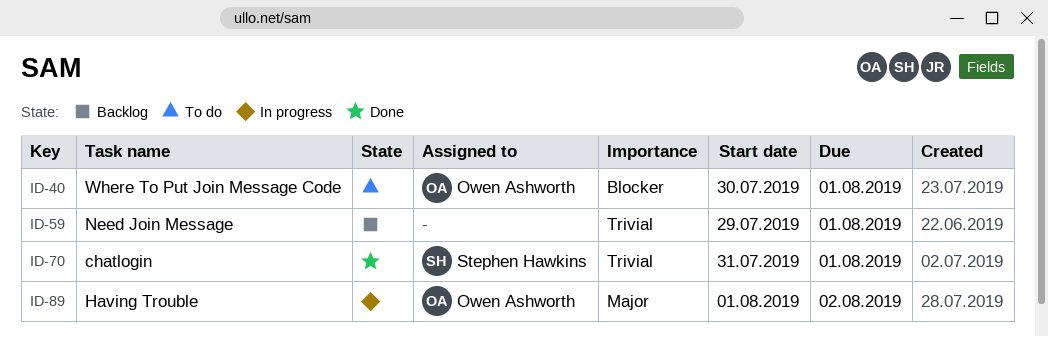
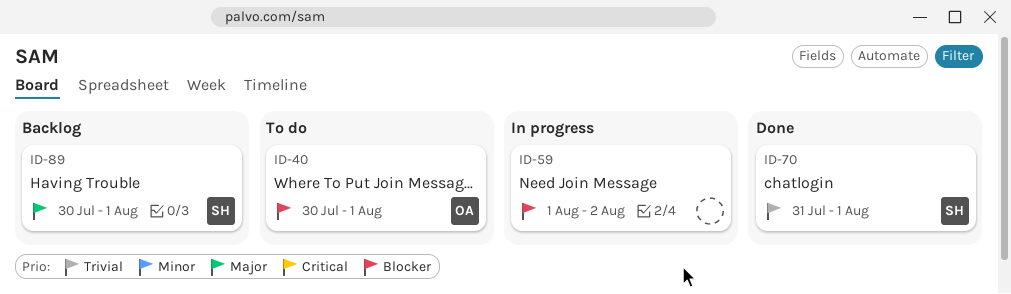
ID-59, status: Backlog -> In progress
ID-59, priority: Trivial -> Blocker
ID-59, start: Jul 29 -> Aug 1
ID-59, due: Aug 1 -> Aug 2
ID-89, status: In progress -> Backlog
ID-89, owner: Owen Ashworth -> Stephen Hawkins
ID-89, start: Aug 1 -> Jul 30
ID-89, due: Aug 2 -> Aug 1

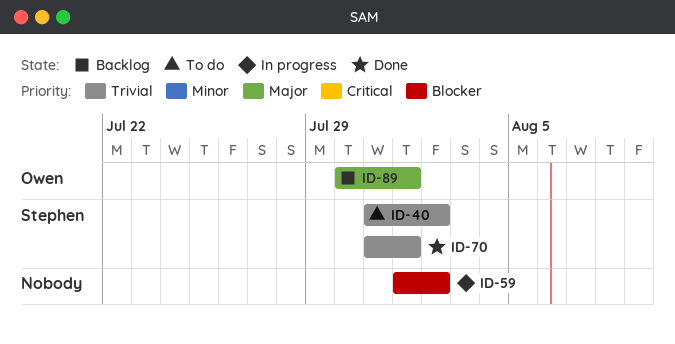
ID-40, owner: Owen -> Stephen
ID-40, priority: Blocker -> Trivial
ID-40, start: Jul 30 -> Jul 31
ID-40, due: Aug 1 -> Aug 2
ID-89, owner: Stephen -> Owen

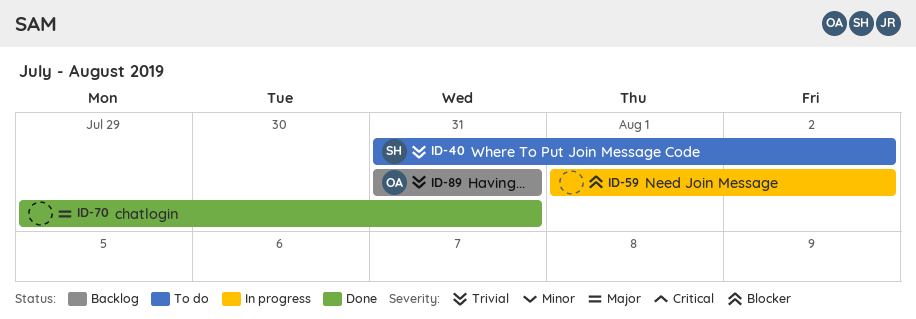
ID-70, owner: Stephen -> none
ID-70, priority: Trivial -> Major
ID-70, start: Jul 31 -> Jul 29
ID-70, due: Aug 1 -> Jul 31
ID-89, priority: Major -> Trivial
ID-89, start: Jul 30 -> Jul 31
ID-89, due: Aug 1 -> Jul 31

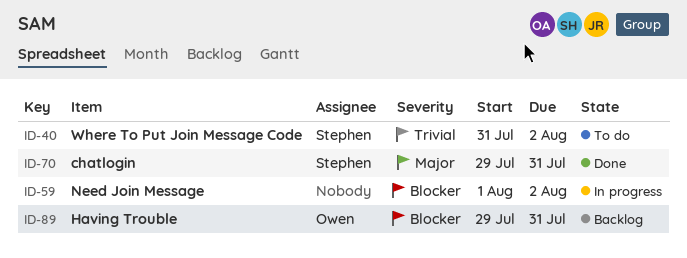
ID-70, owner: none -> Stephen
ID-89, priority: Trivial -> Blocker
ID-89, start: Jul 31 -> Jul 29

